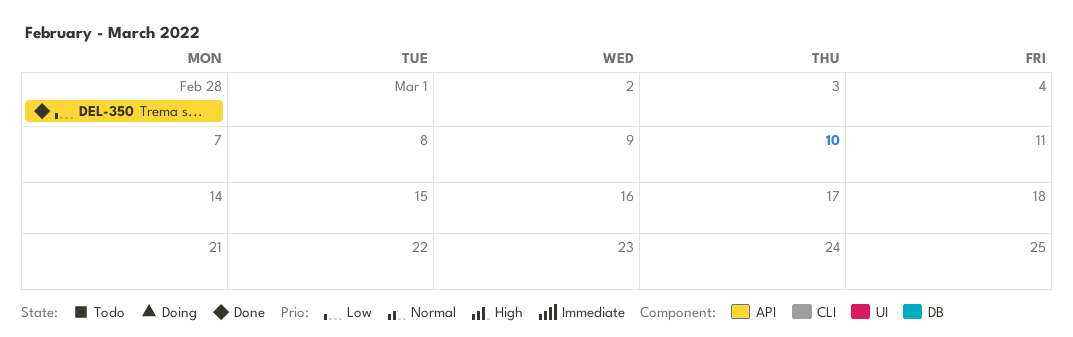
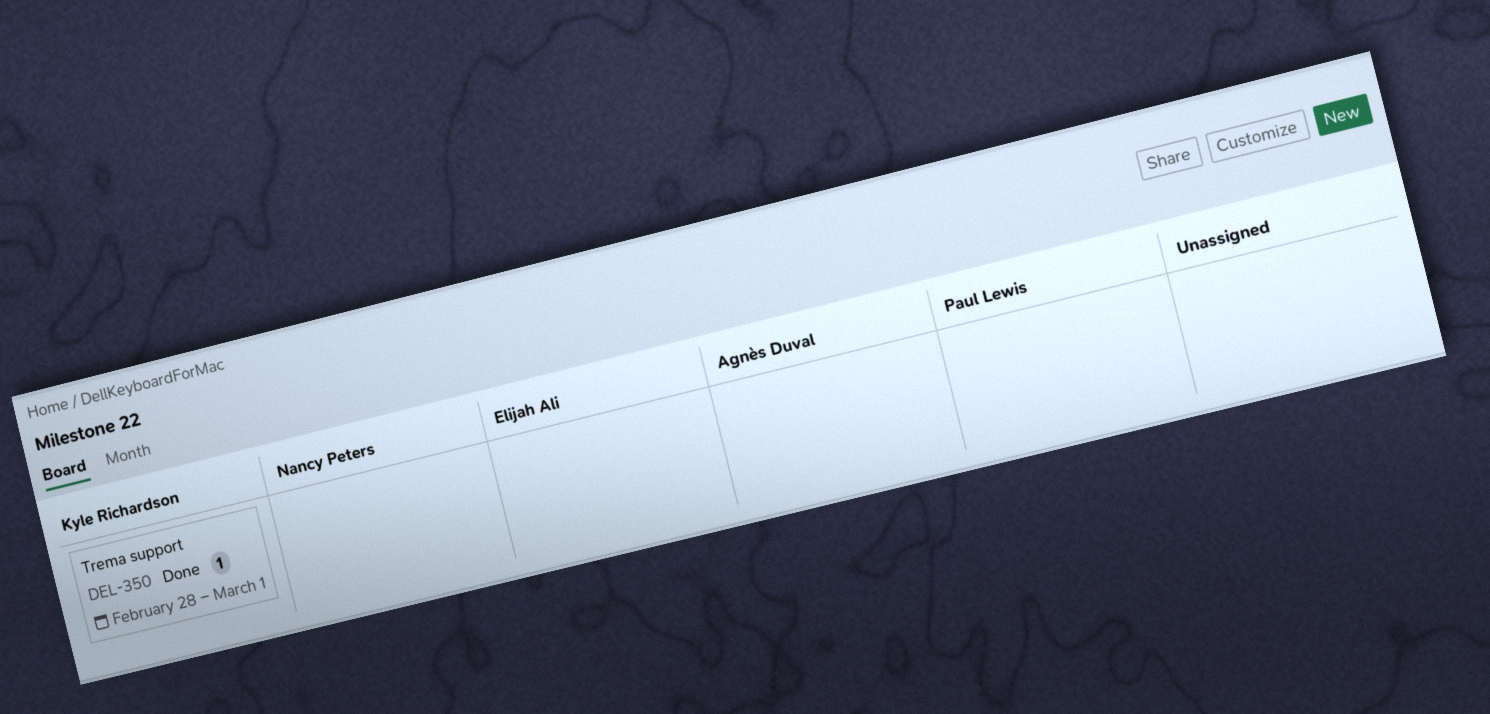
DEL-350, due: Feb 28 -> Mar 1

